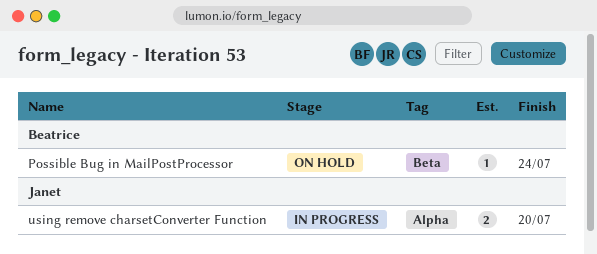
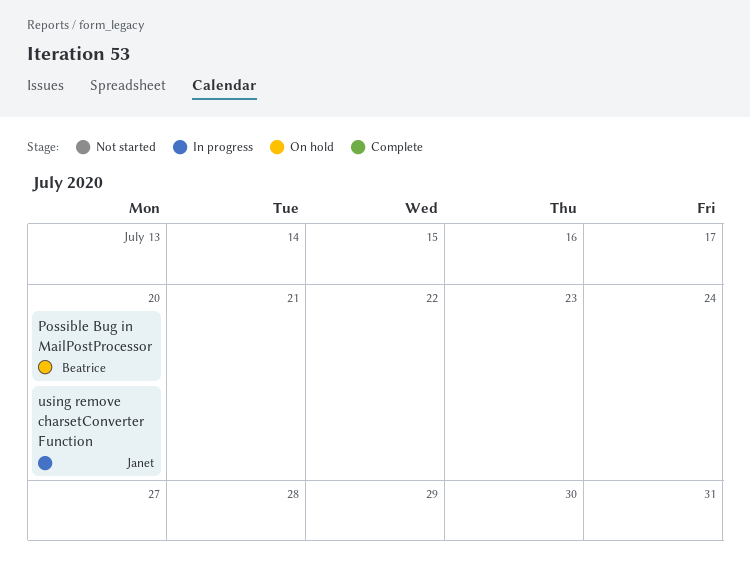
Possible Bug in MailPostProcessor, due: Jul 24 -> Jul 20

